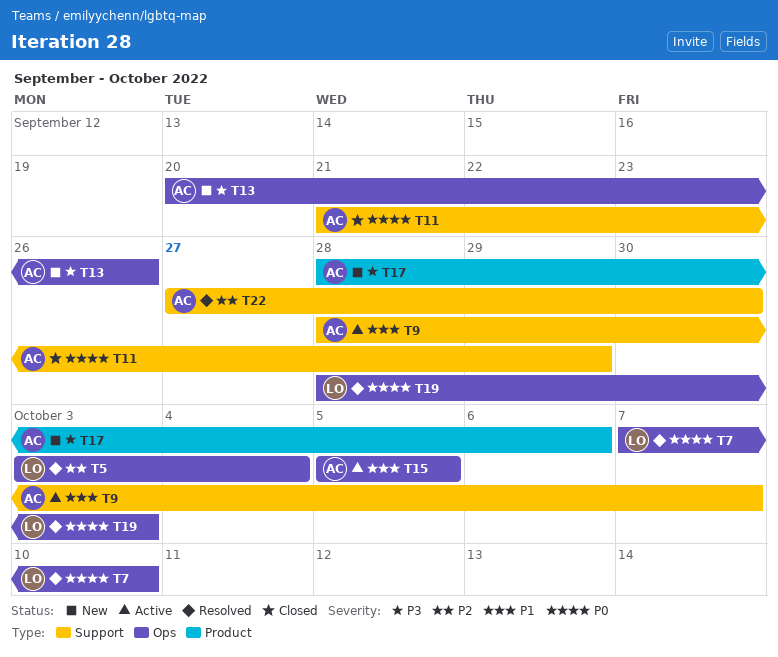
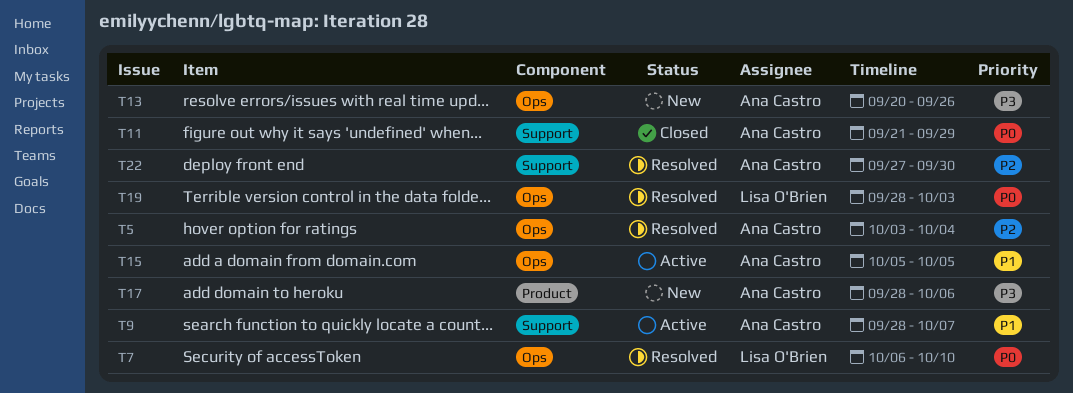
T5, owner: Lisa O'Brien -> Ana Castro
T7, start: Oct 7 -> Oct 6

